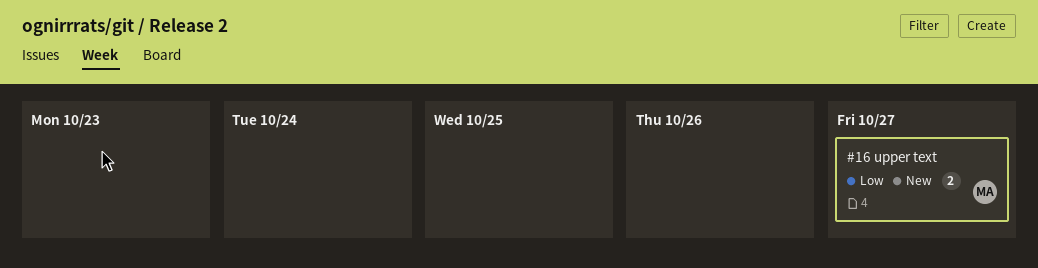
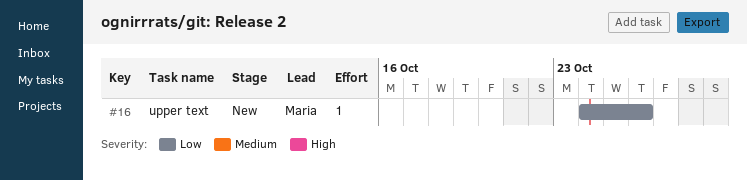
#16, estimate: 2 -> 1
#16, due: Oct 27 -> Oct 26

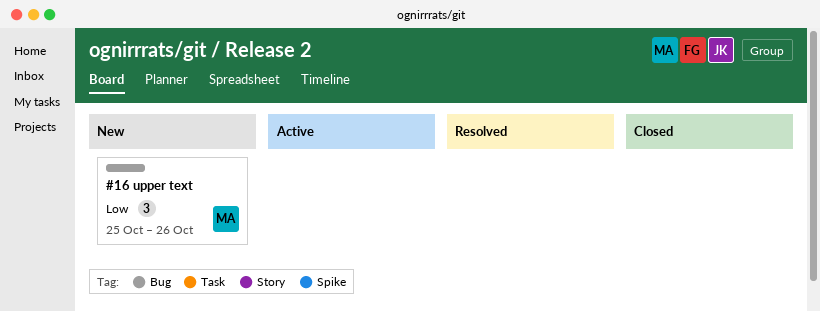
#16, estimate: 1 -> 3
#16, start: Oct 24 -> Oct 25

